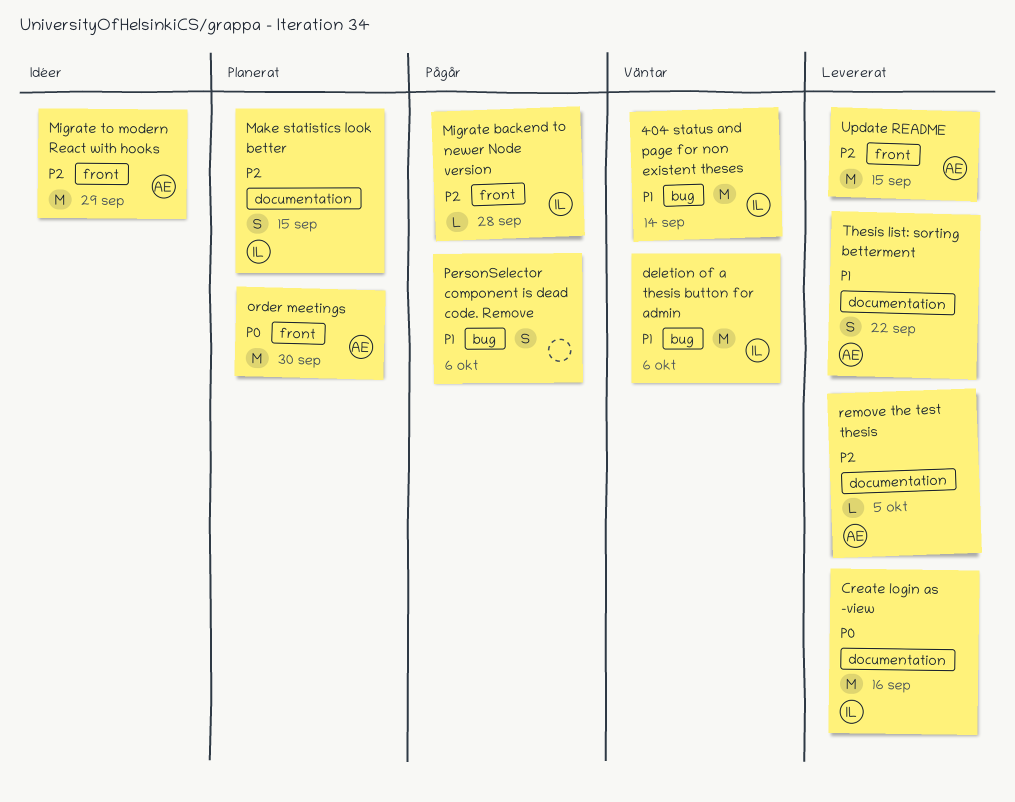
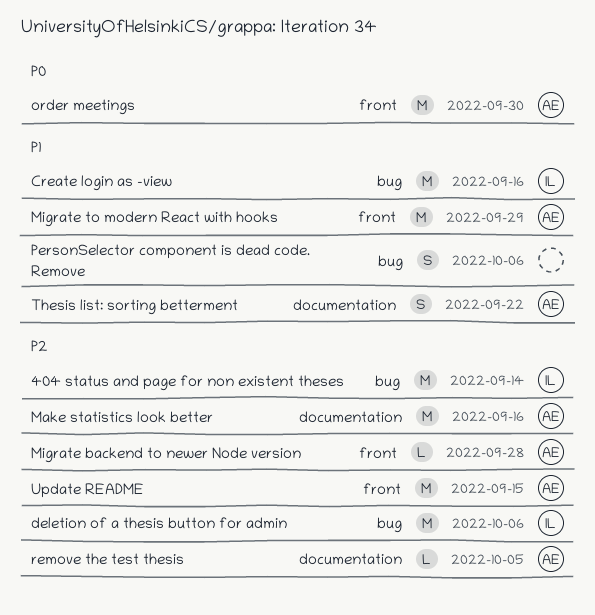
404 status and page for non existent theses, priority: P1 -> P2
Create login as -view, priority: P0 -> P1
Create login as -view, label: documentation -> bug
deletion of a thesis button for admin, priority: P1 -> P2
Make statistics look better, owner: IL -> AE
Make statistics look better, estimate: S -> M
Make statistics look better, due: Sep 15 -> Sep 16
Migrate backend to newer Node version, owner: IL -> AE
Migrate to modern React with hooks, priority: P2 -> P1

